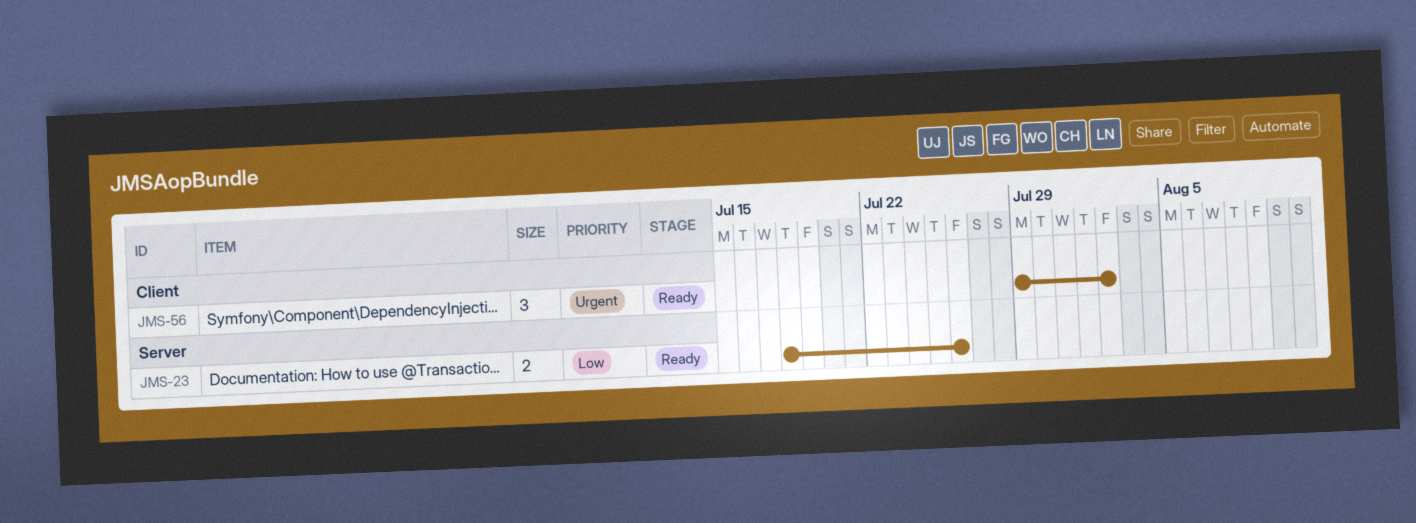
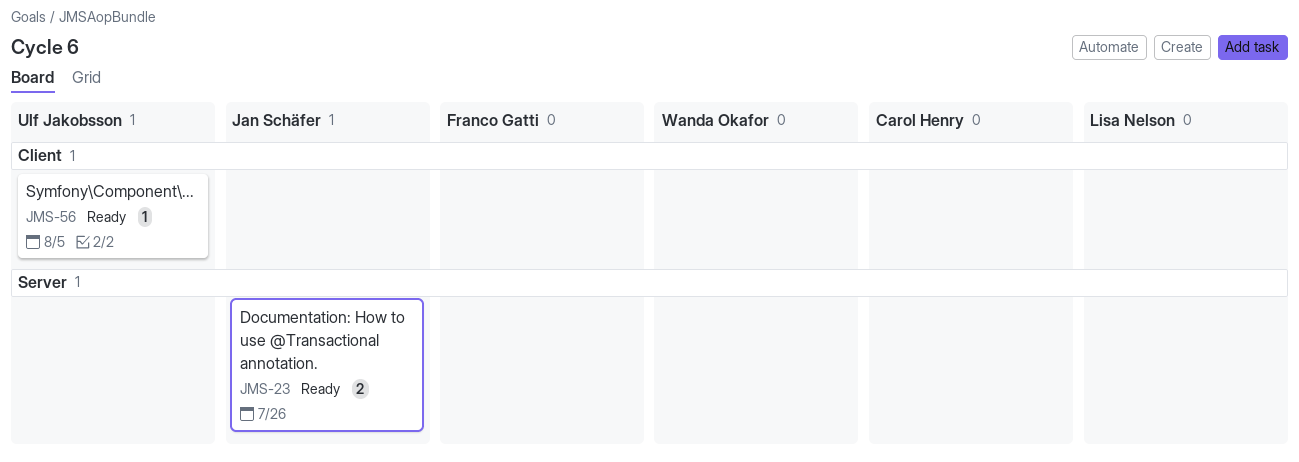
JMS-56, estimate: 3 -> 1
JMS-56, due: Aug 2 -> Aug 5

